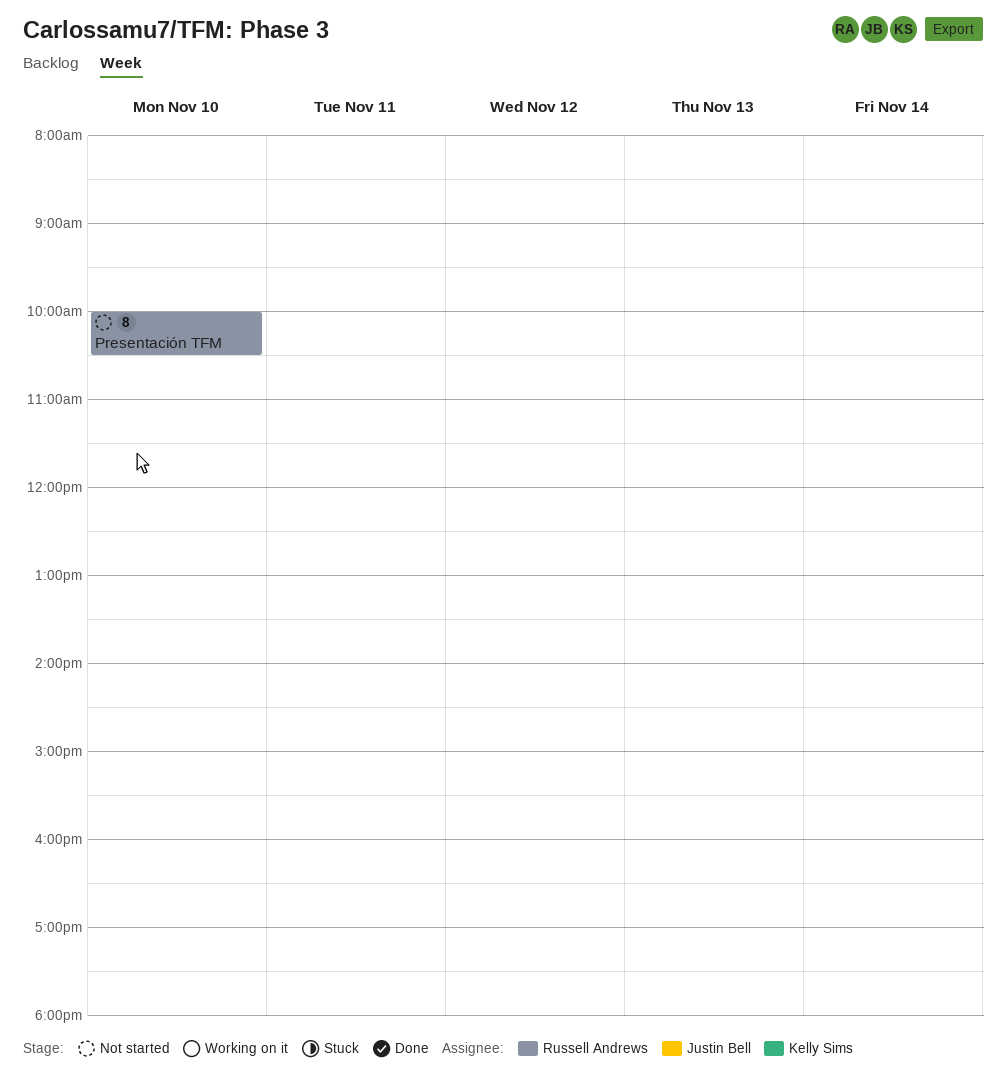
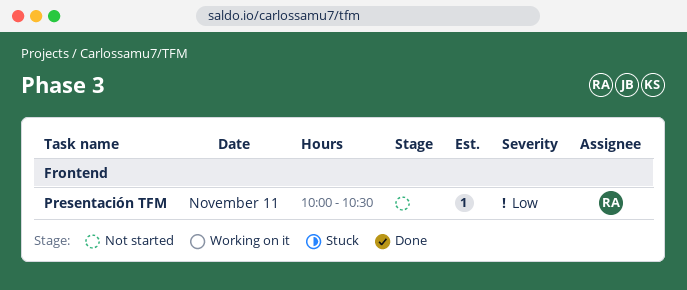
Presentación TFM, estimate: 8 -> 1
Presentación TFM, day: Nov 10 -> Nov 11

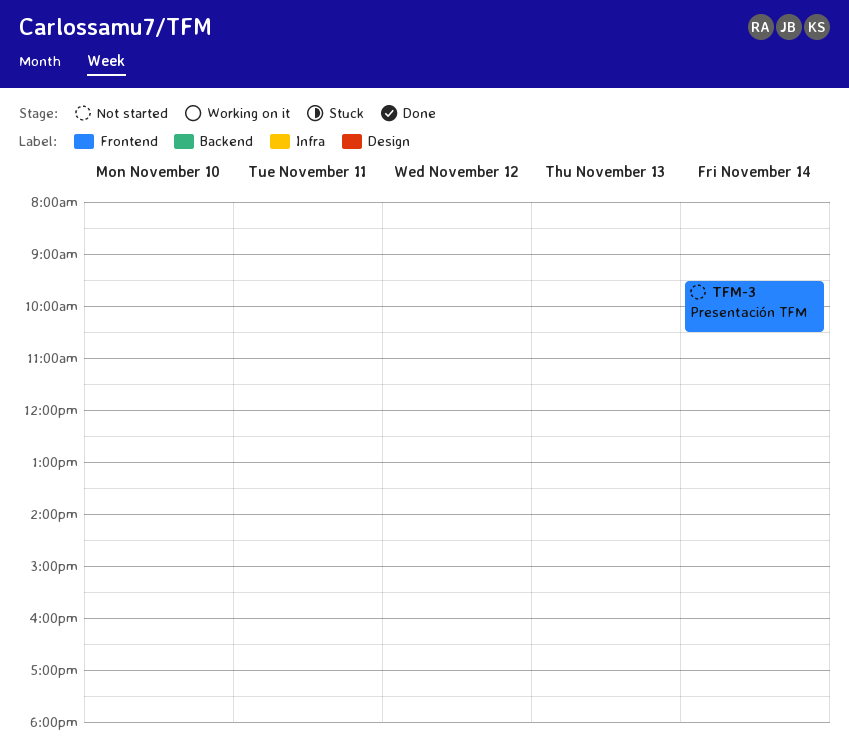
Presentación TFM, day: Nov 11 -> Nov 14
Presentación TFM, begins: 10:00 -> 09:30

